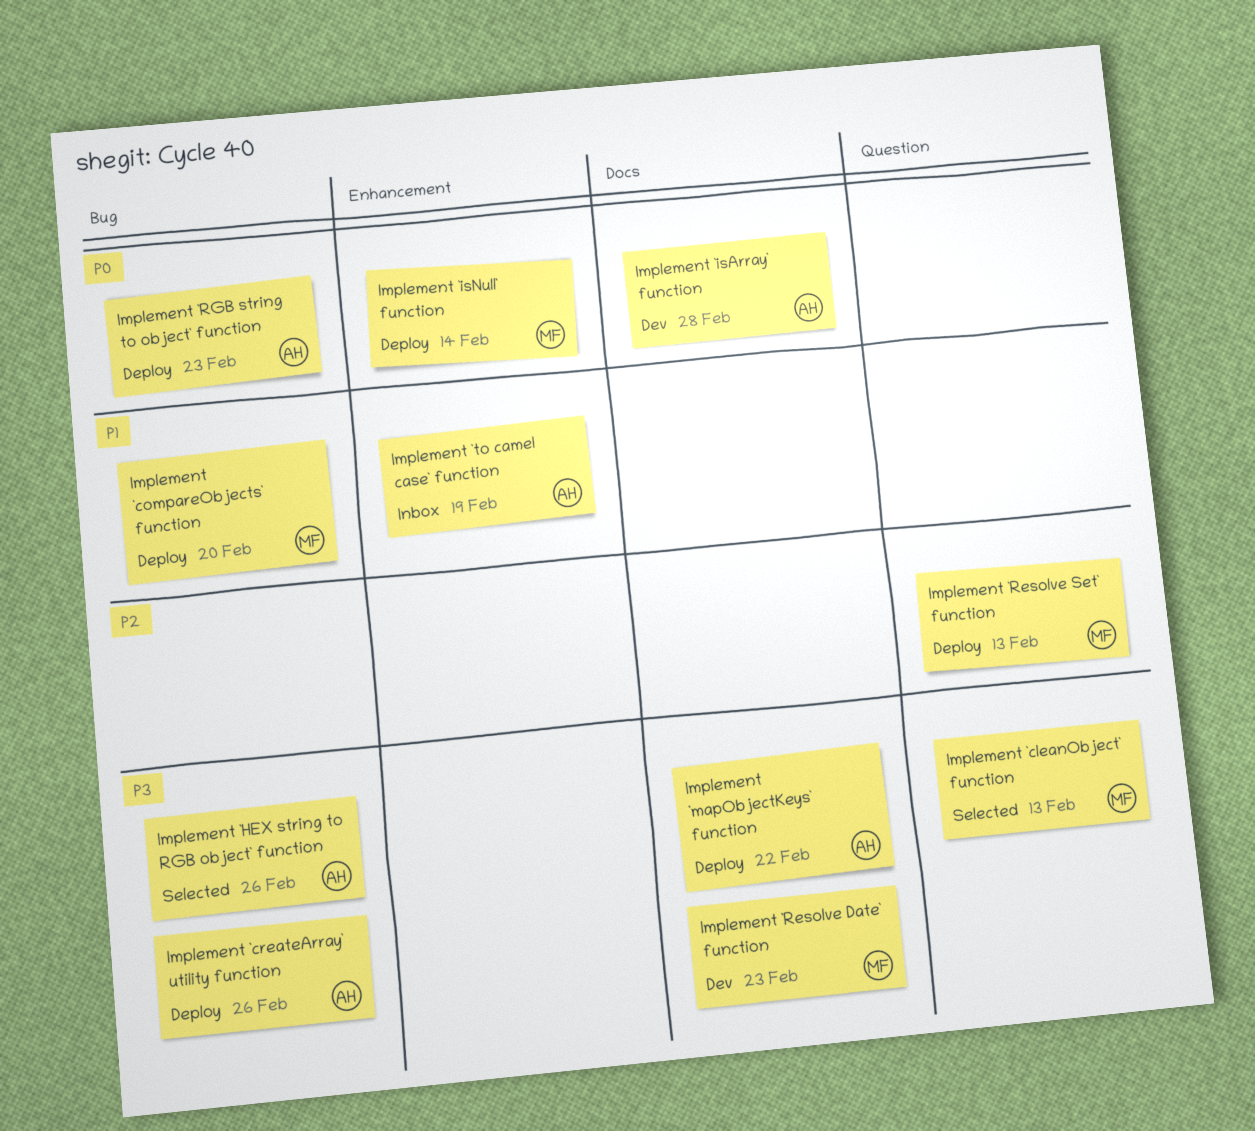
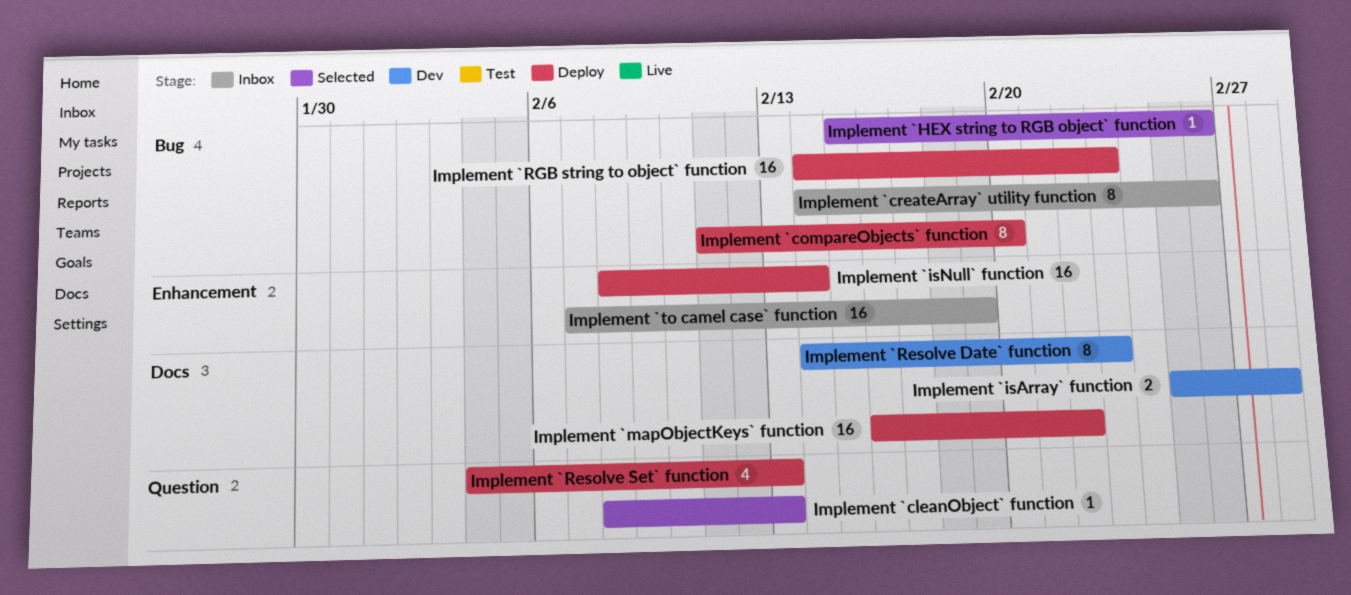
Implement `createArray` utility function, status: Deploy -> Inbox

